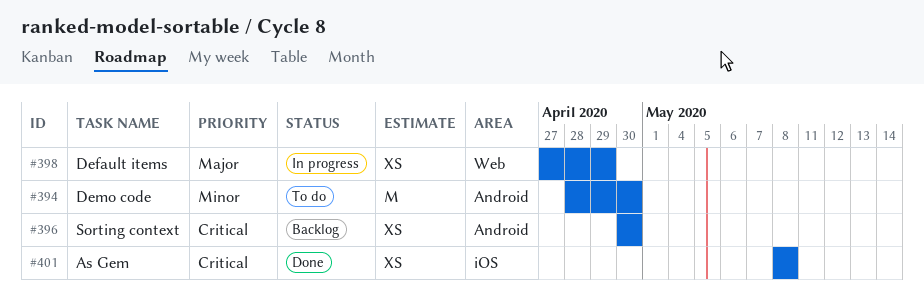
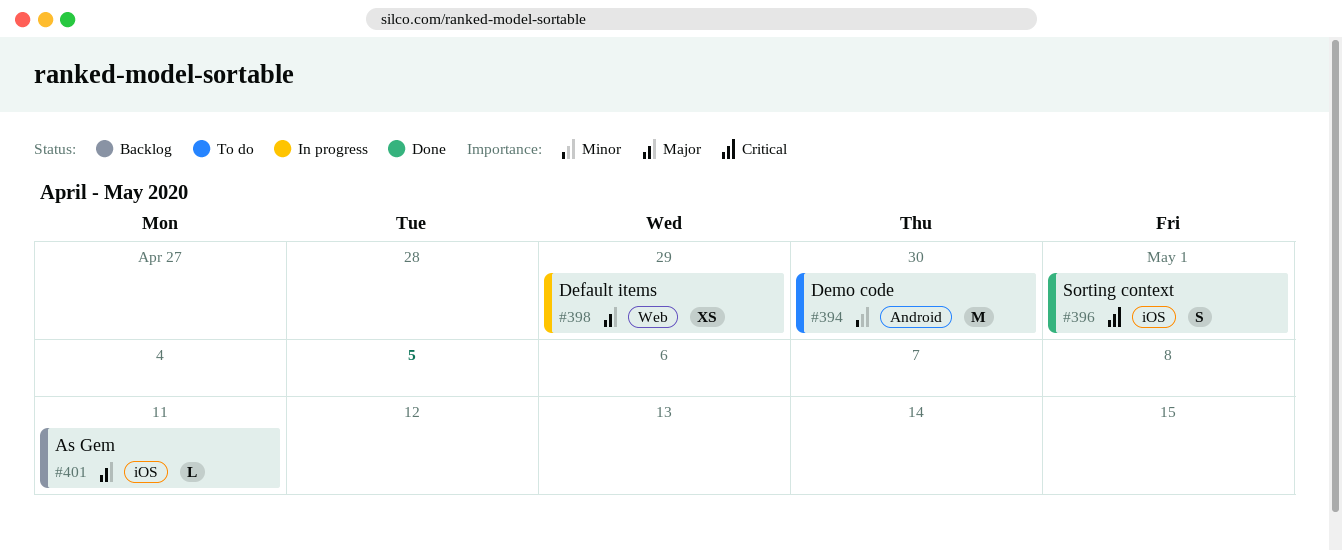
#396, status: Backlog -> Done
#396, label: Android -> iOS
#396, estimate: XS -> S
#396, due: Apr 30 -> May 1
#401, status: Done -> Backlog
#401, priority: Critical -> Major
#401, estimate: XS -> L
#401, due: May 8 -> May 11

